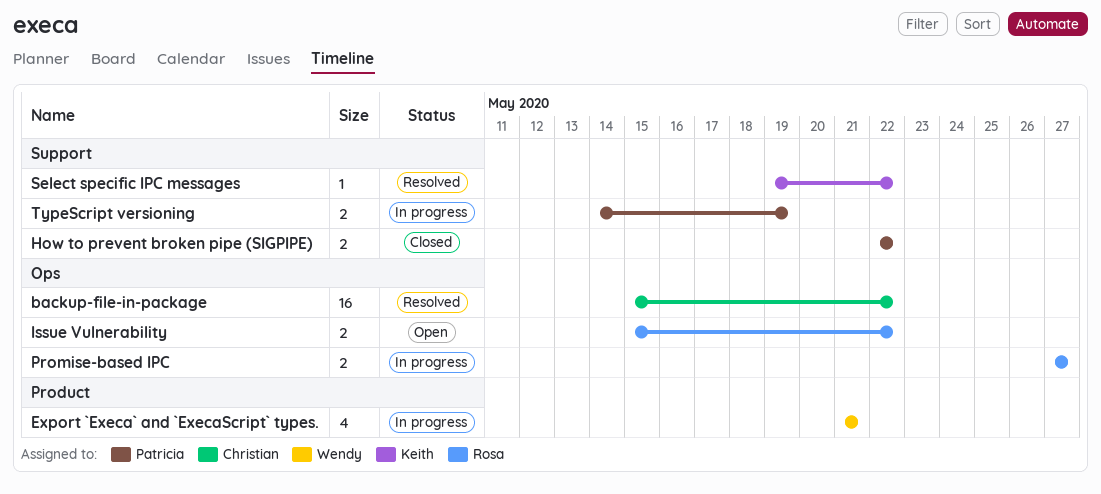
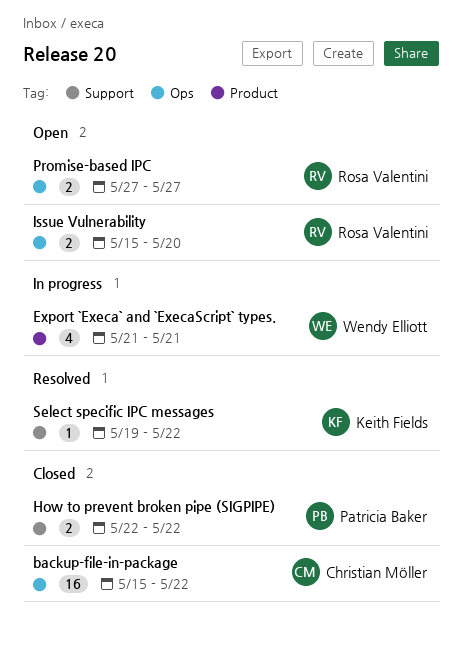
backup-file-in-package, status: Resolved -> Closed
Issue Vulnerability, due: May 22 -> May 20
Promise-based IPC, status: In progress -> Open
TypeScript versioning: present -> none

